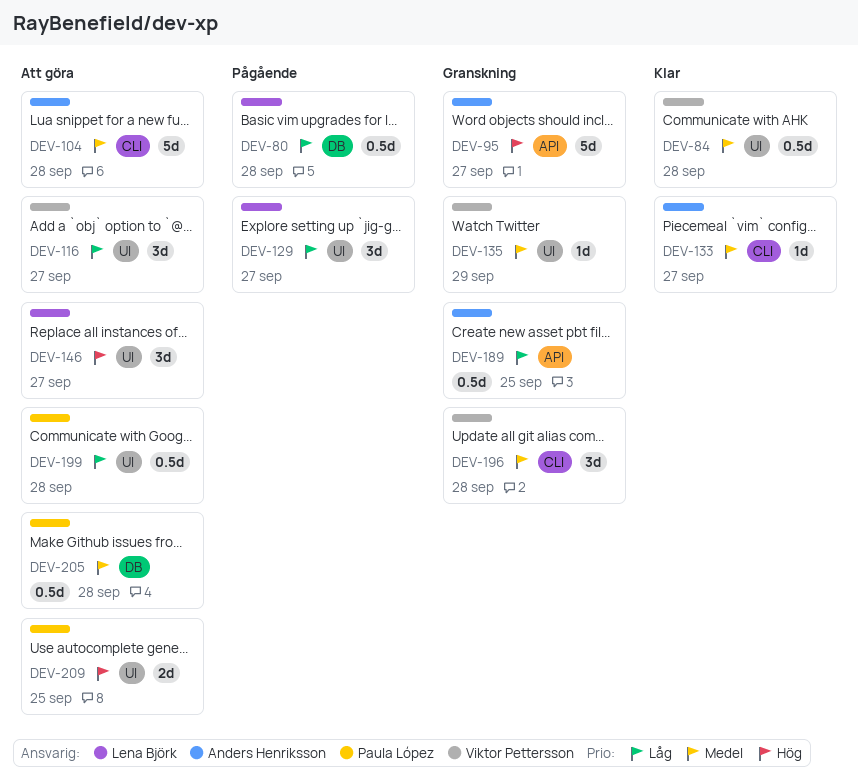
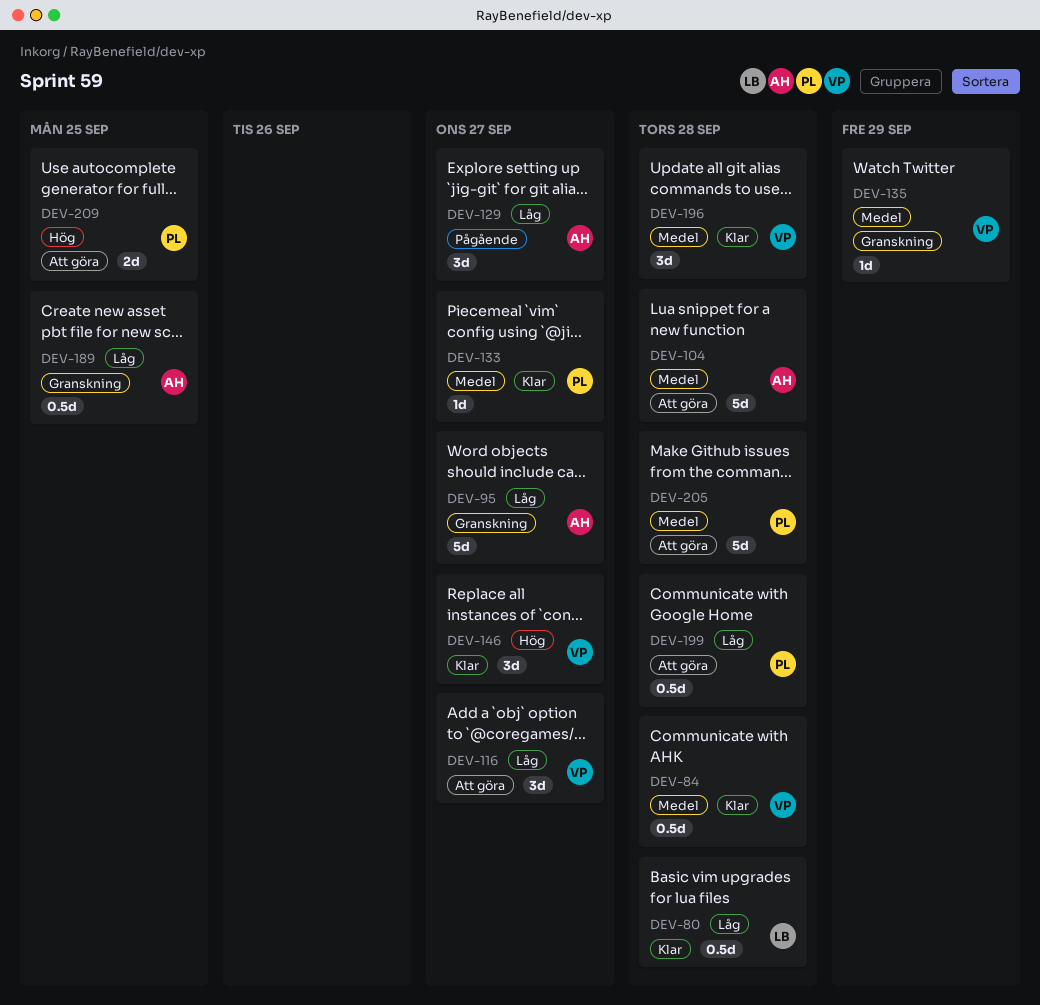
DEV-80, status: Pågående -> Klar
DEV-95, priority: Hög -> Låg
DEV-129, owner: Lena Björk -> Anders Henriksson
DEV-133, owner: Anders Henriksson -> Paula López
DEV-146, status: Att göra -> Klar
DEV-146, owner: Lena Björk -> Viktor Pettersson
DEV-196, status: Granskning -> Klar
DEV-205, estimate: 0.5d -> 5d

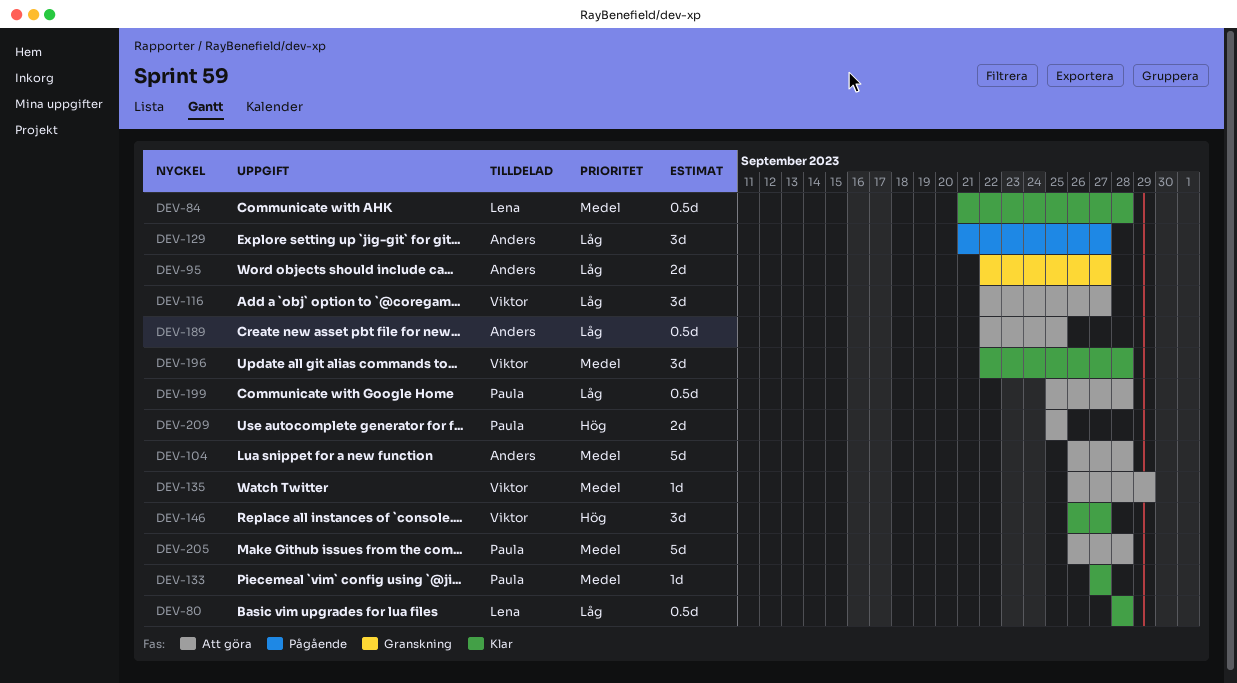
DEV-84, owner: Viktor -> Lena
DEV-95, estimate: 5d -> 2d
DEV-135, status: Granskning -> Att göra
DEV-189, status: Granskning -> Att göra

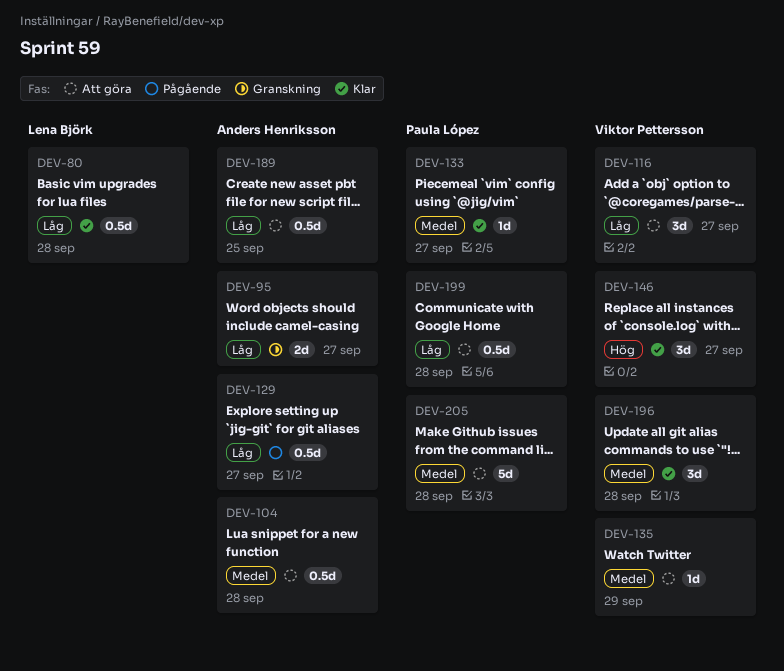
DEV-84: present -> none
DEV-104, estimate: 5d -> 0.5d
DEV-129, estimate: 3d -> 0.5d
DEV-209: present -> none

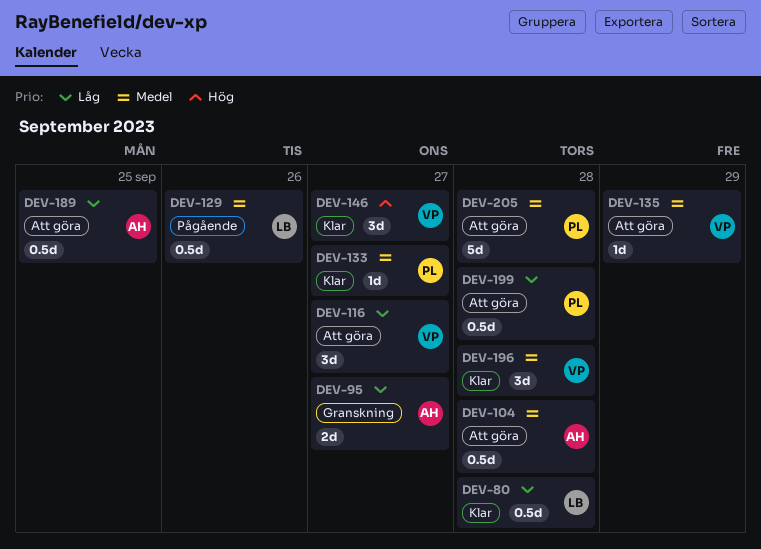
DEV-129, owner: Anders Henriksson -> Lena Björk
DEV-129, priority: Låg -> Medel
DEV-129, due: Sep 27 -> Sep 26

